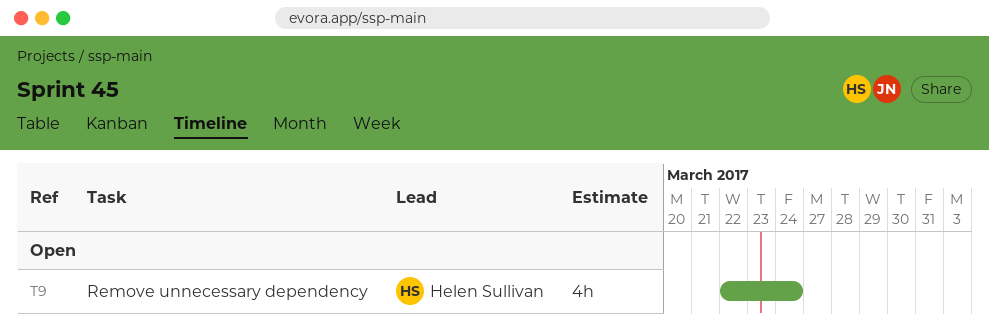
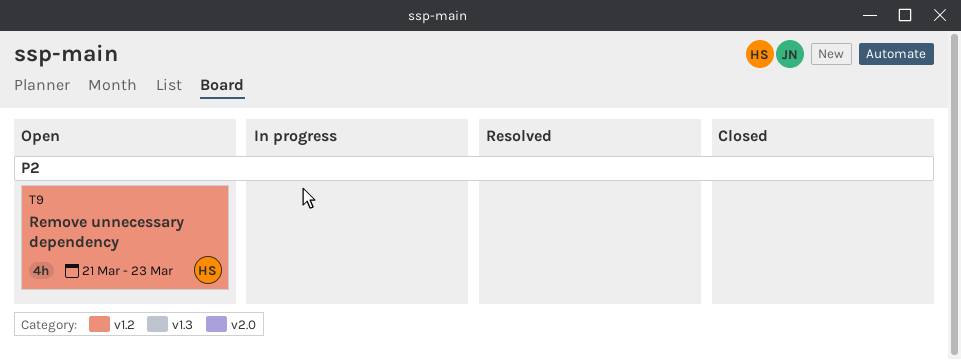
T9, start: Mar 22 -> Mar 21
T9, due: Mar 24 -> Mar 23

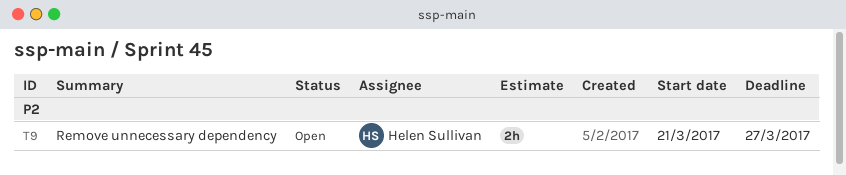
T9, estimate: 4h -> 2h
T9, due: Mar 23 -> Mar 27

